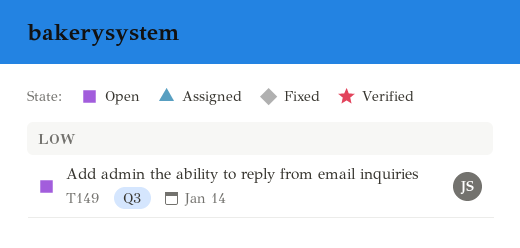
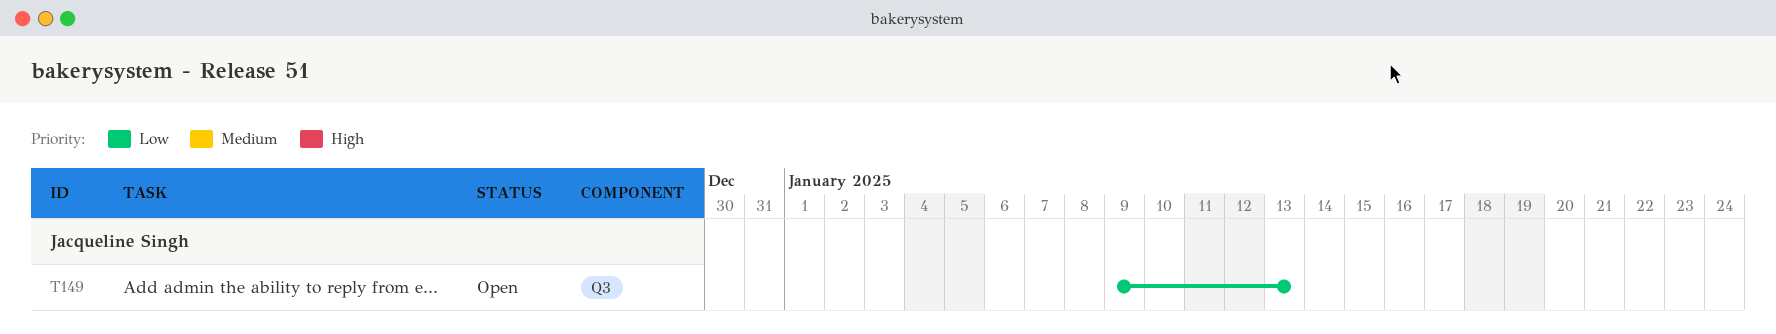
T149, due: Jan 14 -> Jan 13

